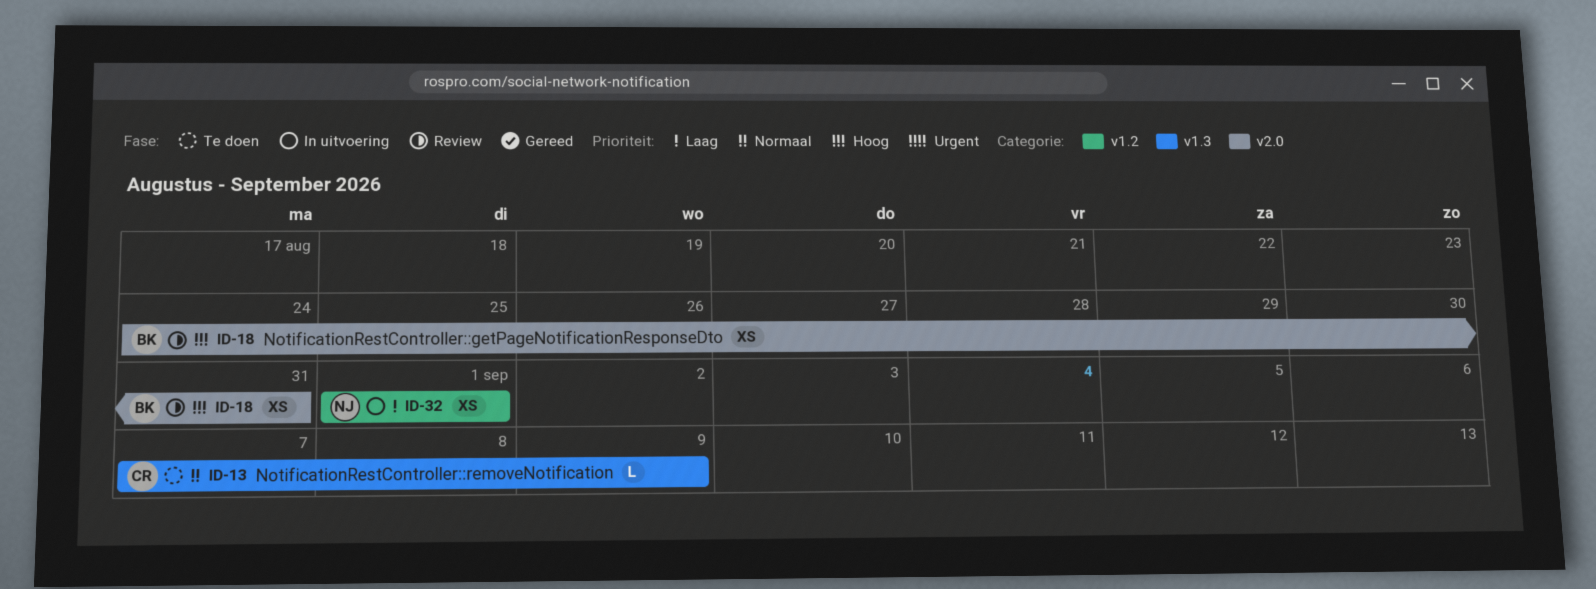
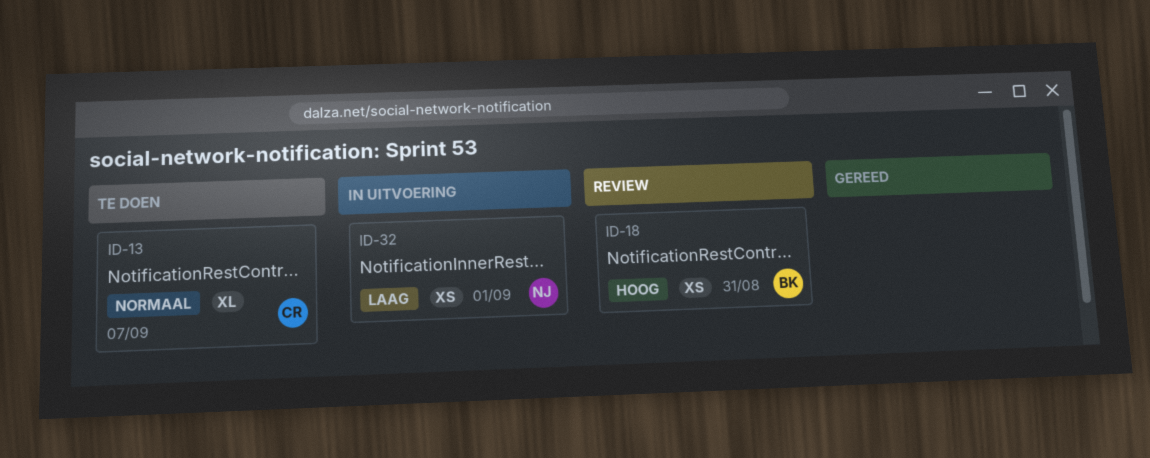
ID-13, estimate: L -> XL
ID-13, due: Sep 9 -> Sep 7

